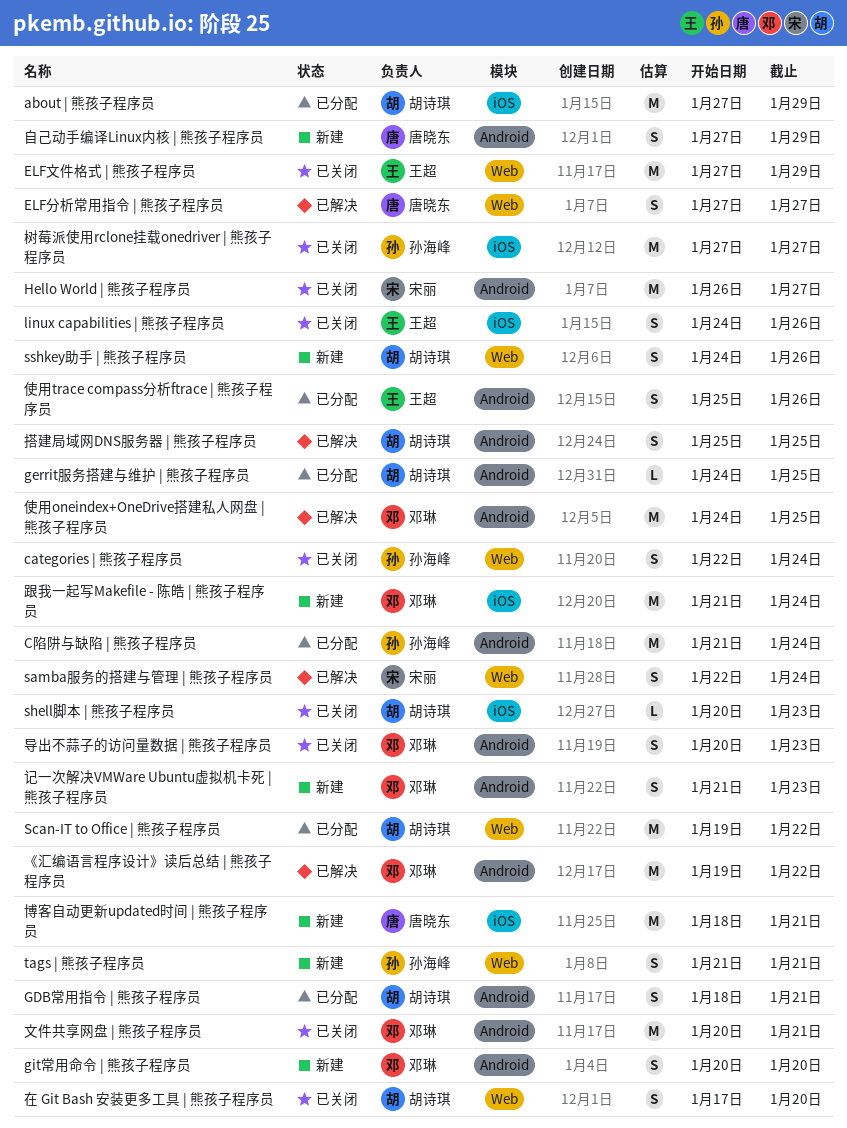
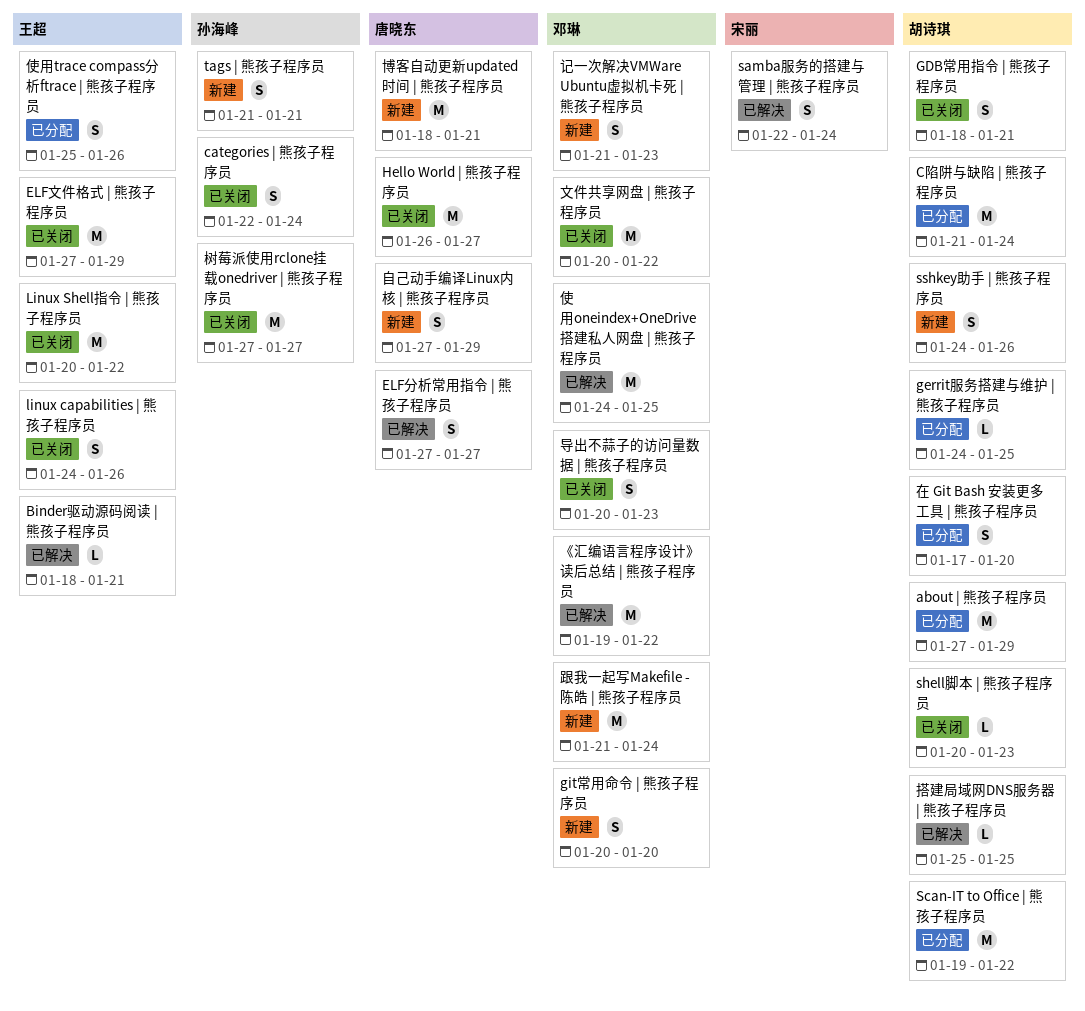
Binder驱动源码阅读 | 熊孩子程序员: none -> present
C陷阱与缺陷 | 熊孩子程序员, owner: 孙海峰 -> 胡诗琪
GDB常用指令 | 熊孩子程序员, status: 已分配 -> 已关闭
Hello World | 熊孩子程序员, owner: 宋丽 -> 唐晓东
Linux Shell指令 | 熊孩子程序员: none -> present
在 Git Bash 安装更多工具 | 熊孩子程序员, status: 已关闭 -> 已分配
搭建局域网DNS服务器 | 熊孩子程序员, estimate: S -> L
文件共享网盘 | 熊孩子程序员, due: Jan 21 -> Jan 22

